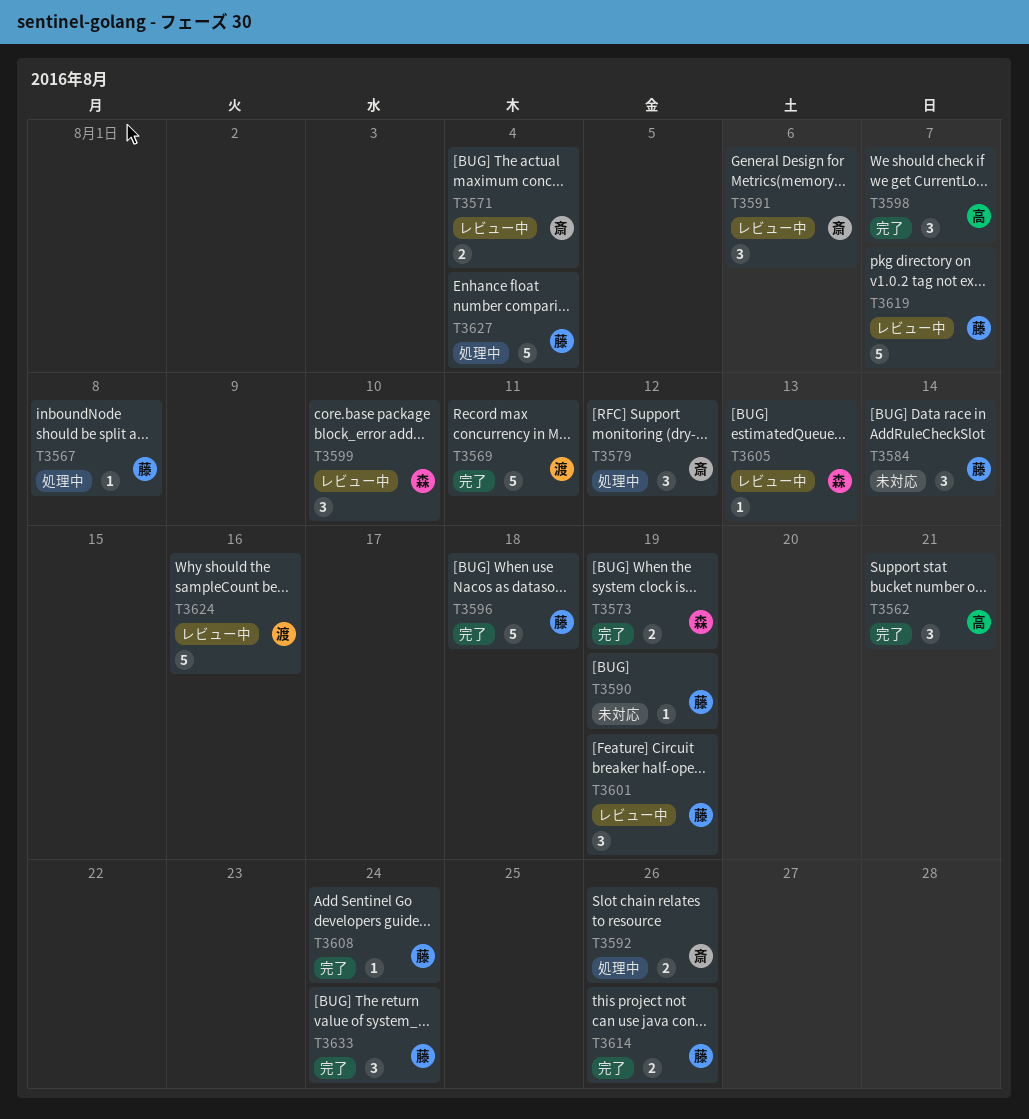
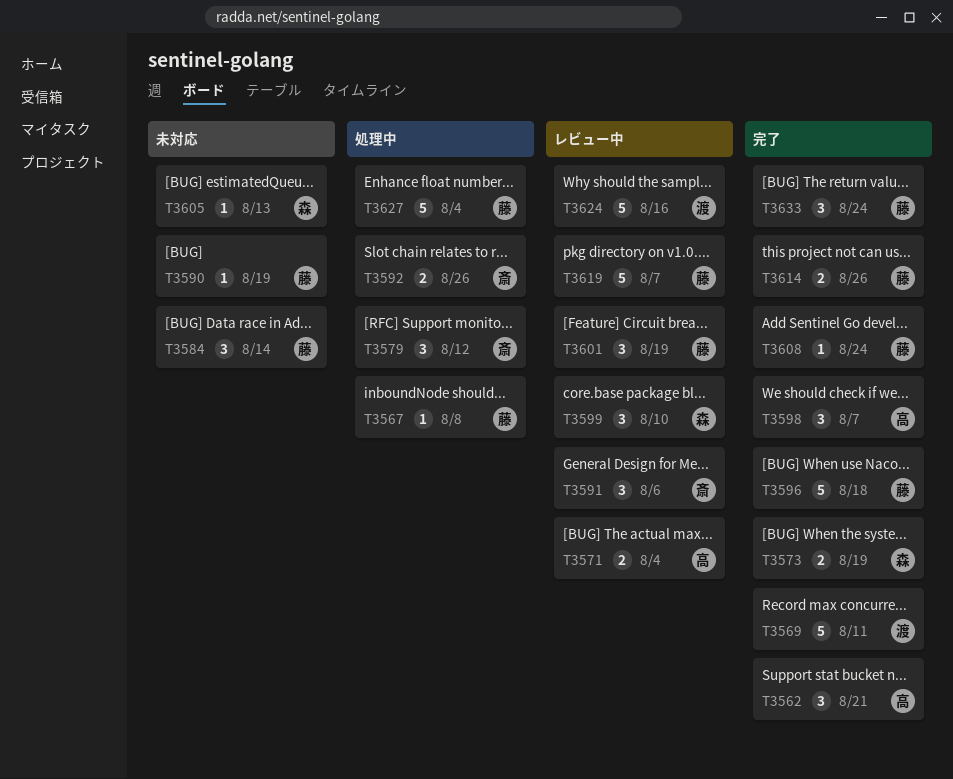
T3571, owner: 斎 -> 高
T3605, status: レビュー中 -> 未対応

